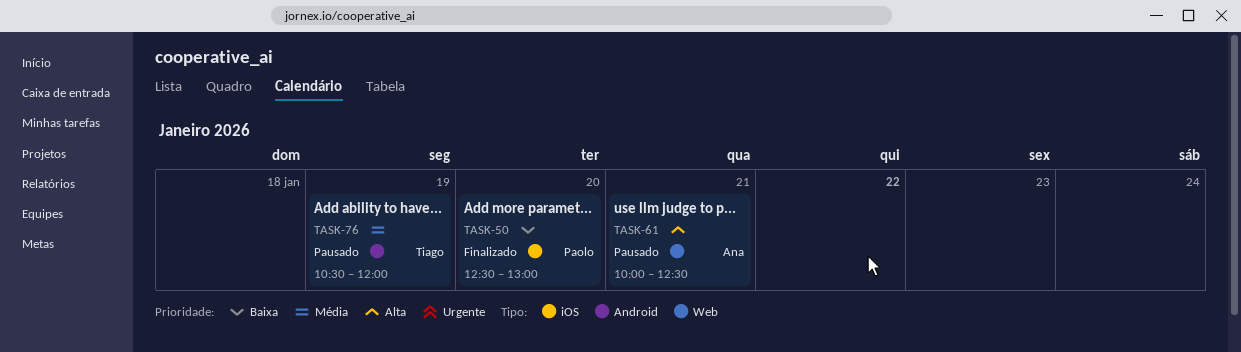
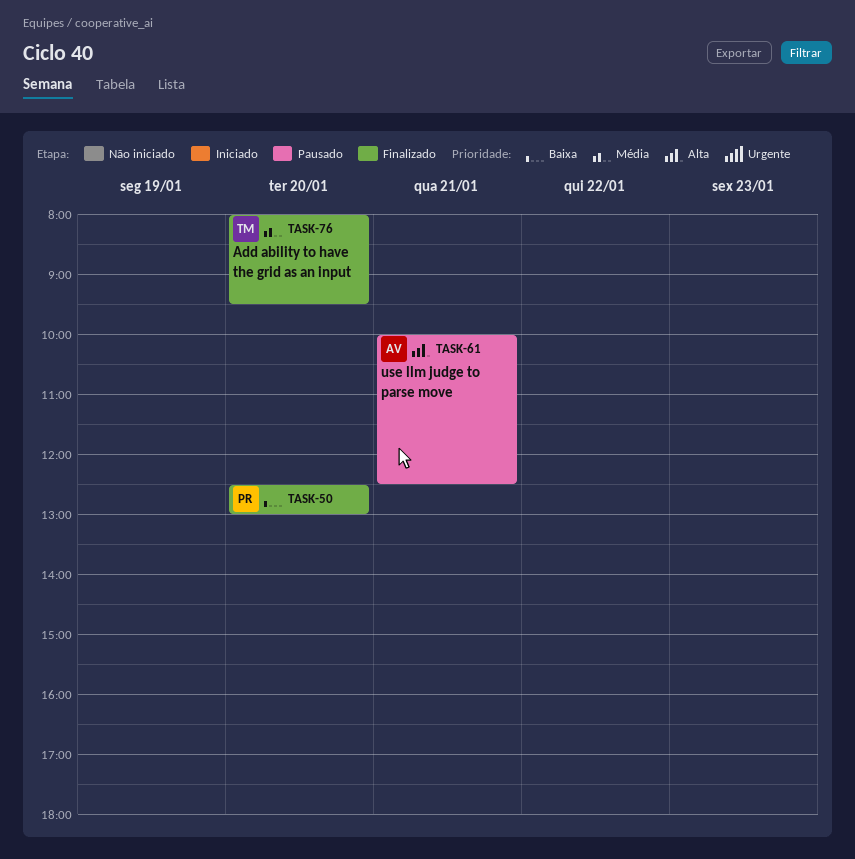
TASK-76, status: Pausado -> Finalizado
TASK-76, day: Jan 19 -> Jan 20
TASK-76, begins: 10:30 -> 08:00
TASK-76, ends: 12:00 -> 09:30

